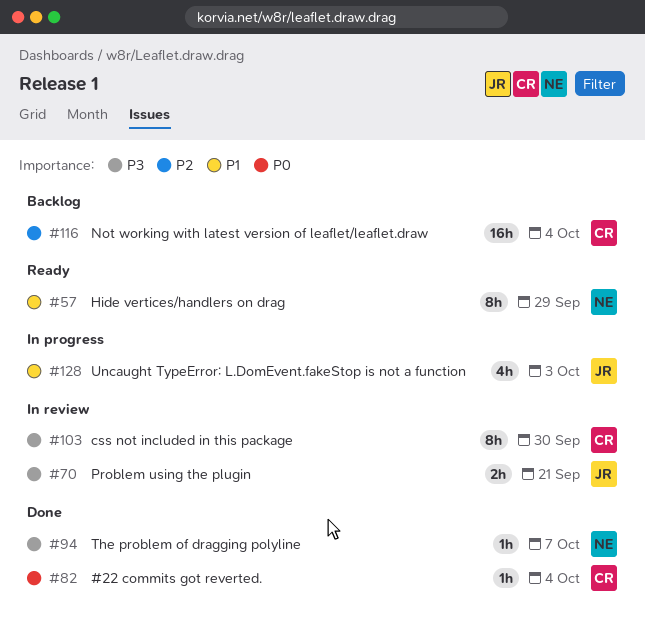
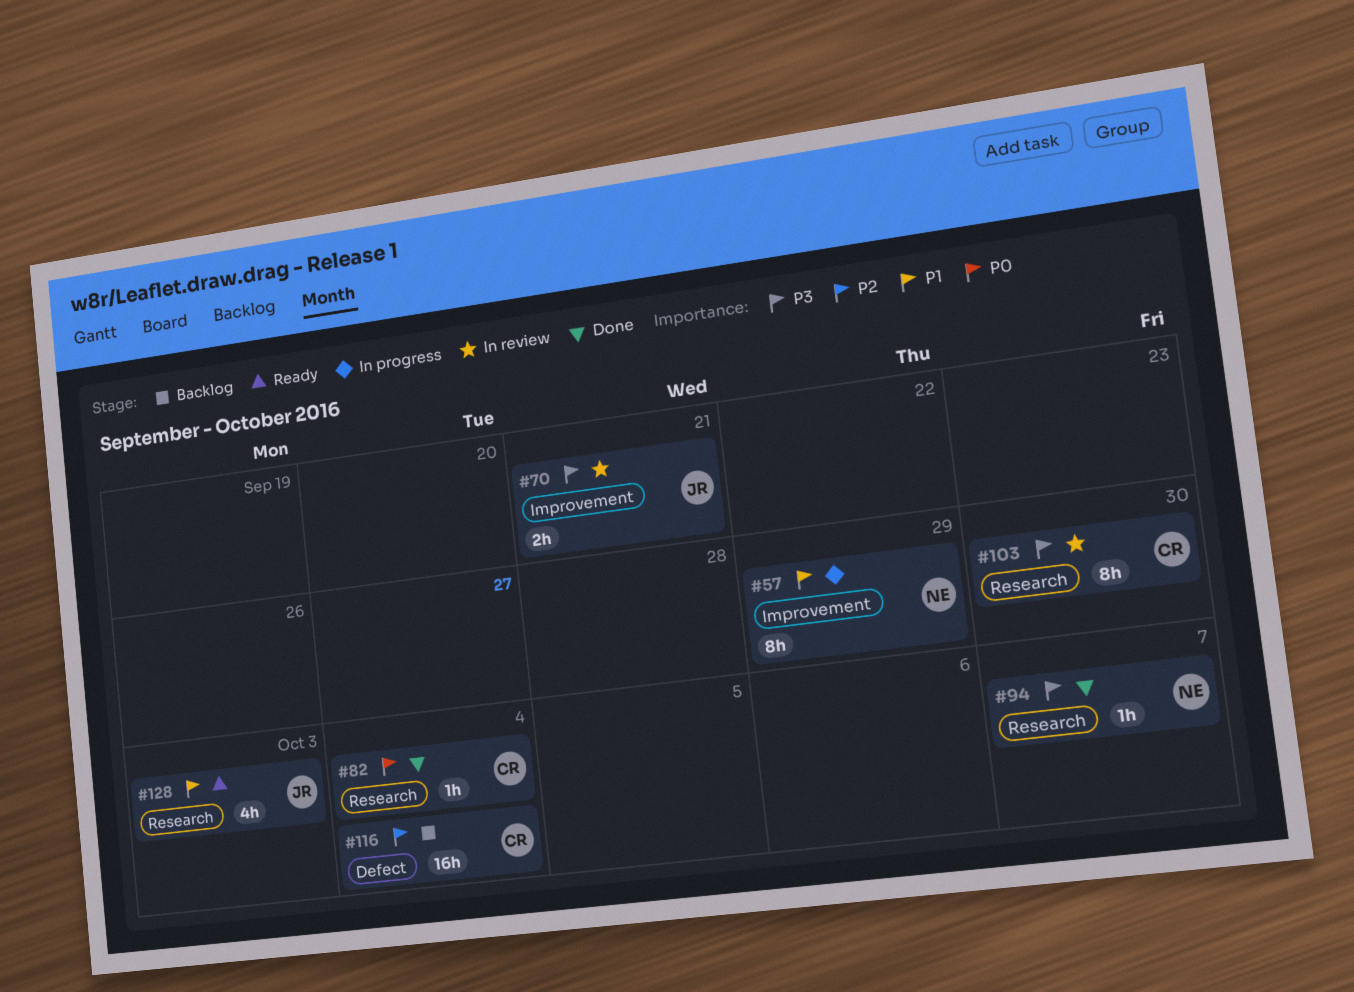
#57, status: Ready -> In progress
#128, status: In progress -> Ready

